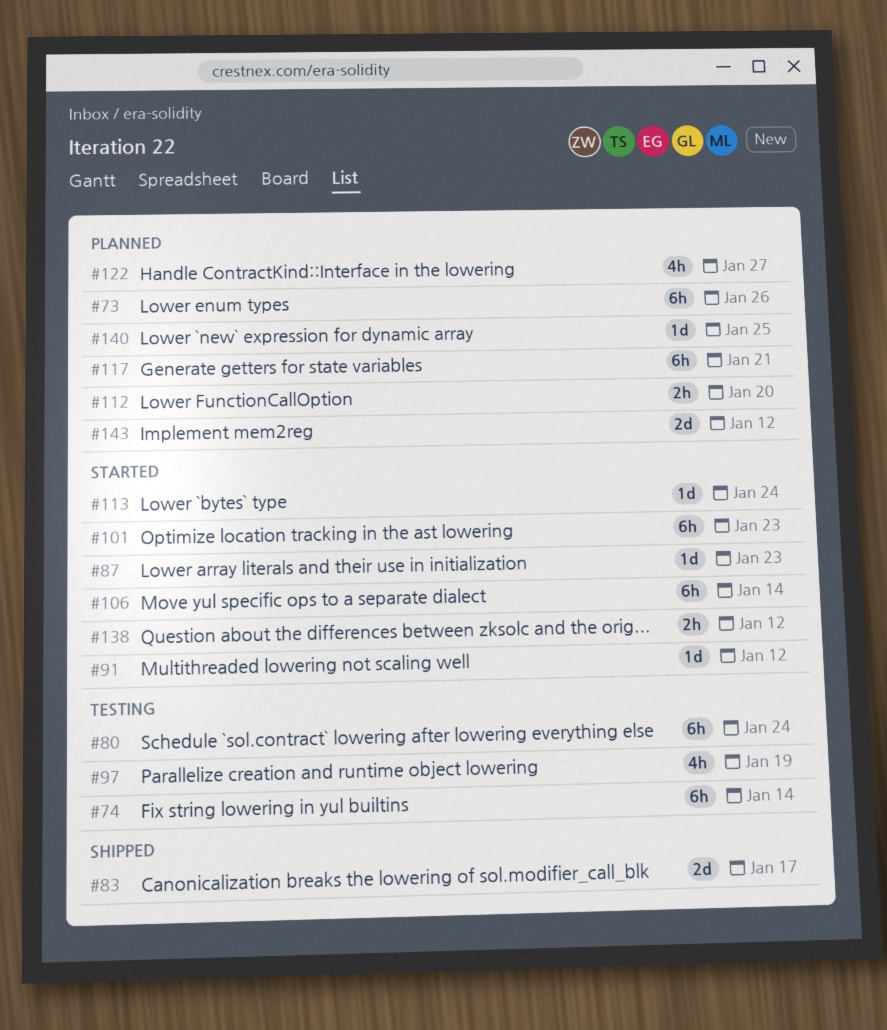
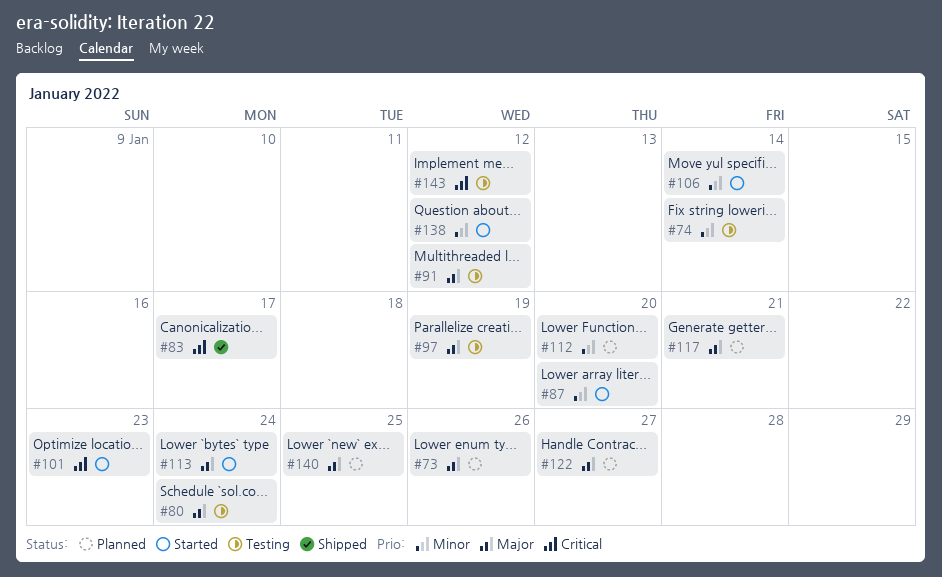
#87, due: Jan 23 -> Jan 20
#91, status: Started -> Testing
#143, status: Planned -> Testing

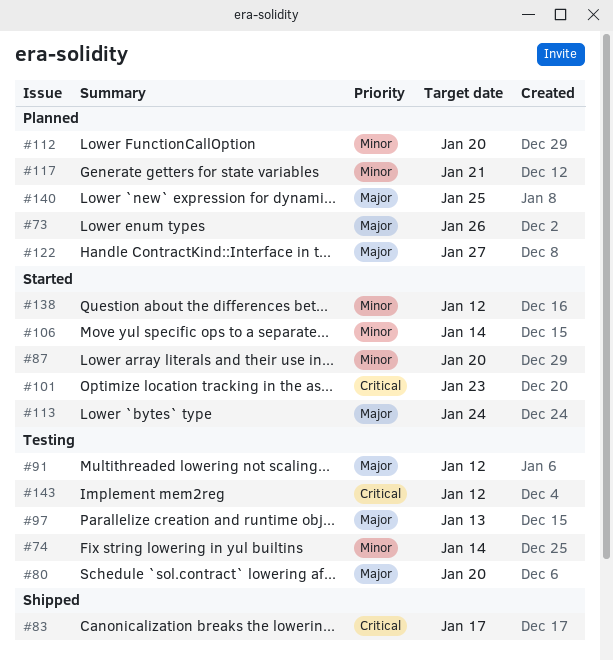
#80, due: Jan 24 -> Jan 20
#97, due: Jan 19 -> Jan 13
#117, priority: Major -> Minor

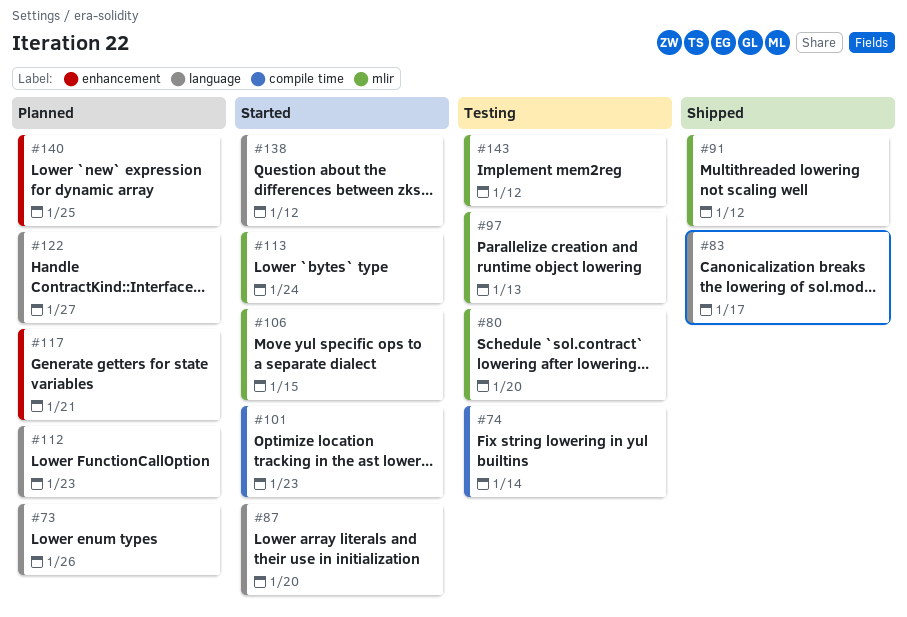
#91, status: Testing -> Shipped
#106, due: Jan 14 -> Jan 15
#112, due: Jan 20 -> Jan 23

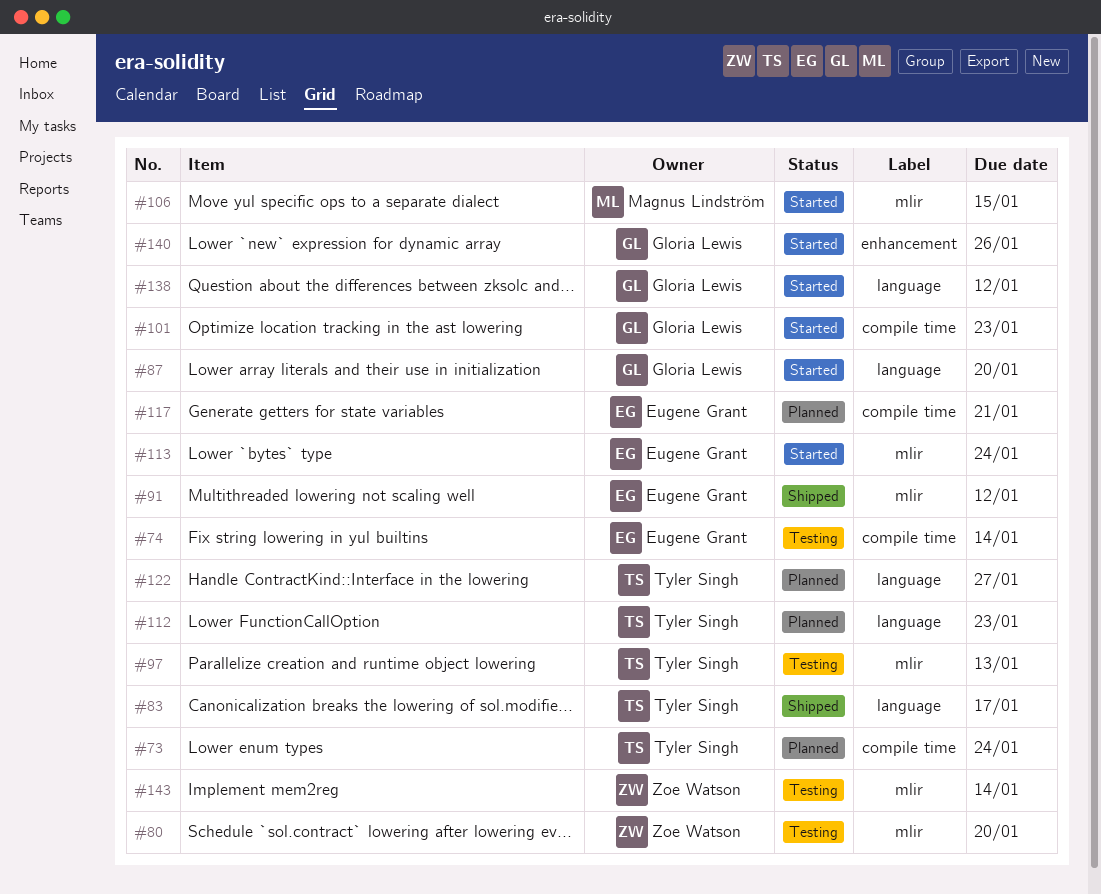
#73, label: language -> compile time
#73, due: Jan 26 -> Jan 24
#117, label: enhancement -> compile time
#140, status: Planned -> Started
#140, due: Jan 25 -> Jan 26
#143, due: Jan 12 -> Jan 14

